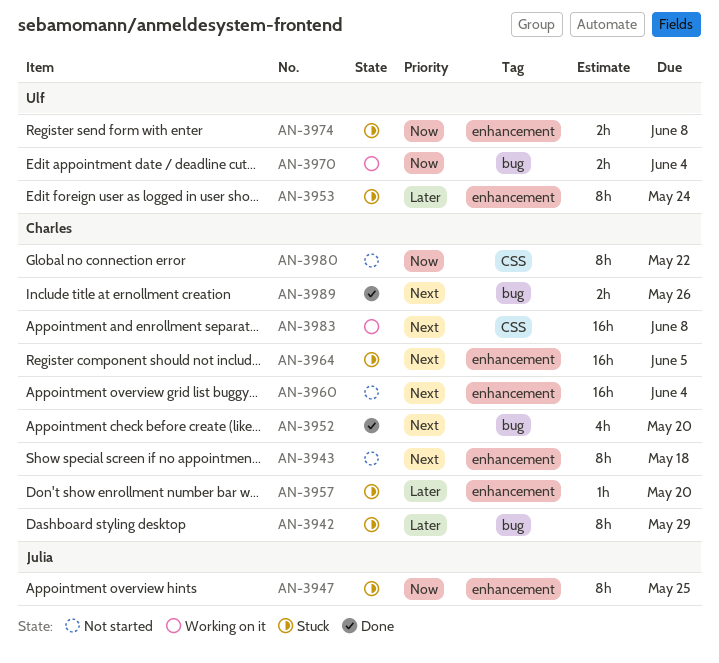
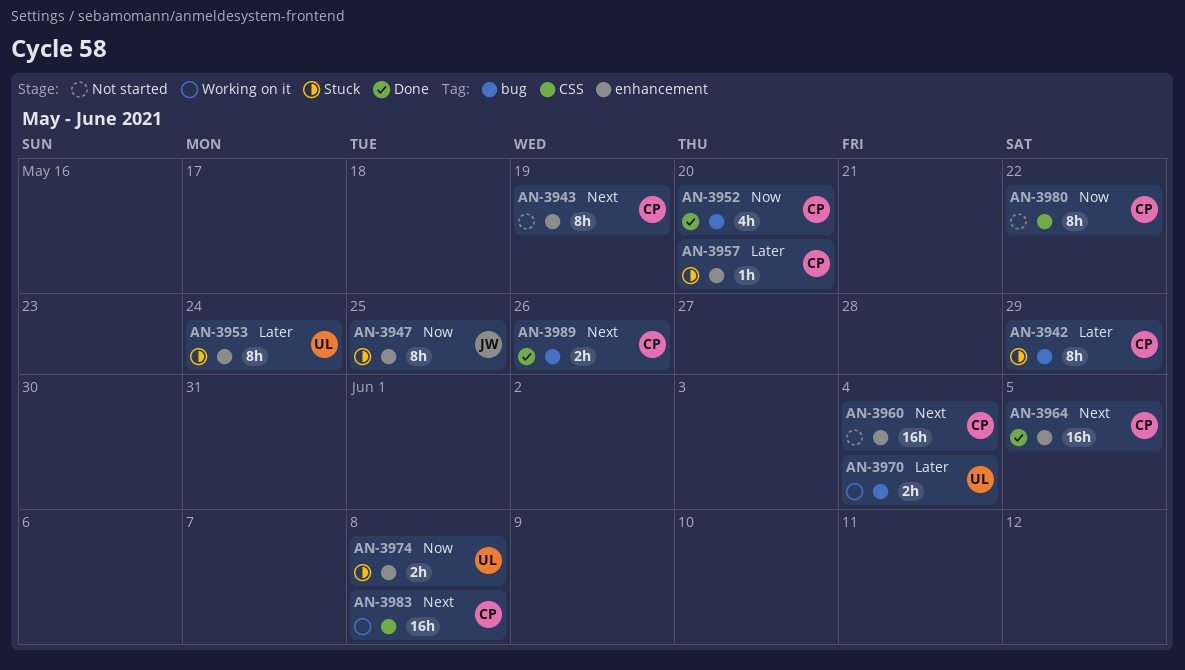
AN-3943, due: May 18 -> May 19
AN-3952, priority: Next -> Now
AN-3964, status: Stuck -> Done
AN-3970, priority: Now -> Later

